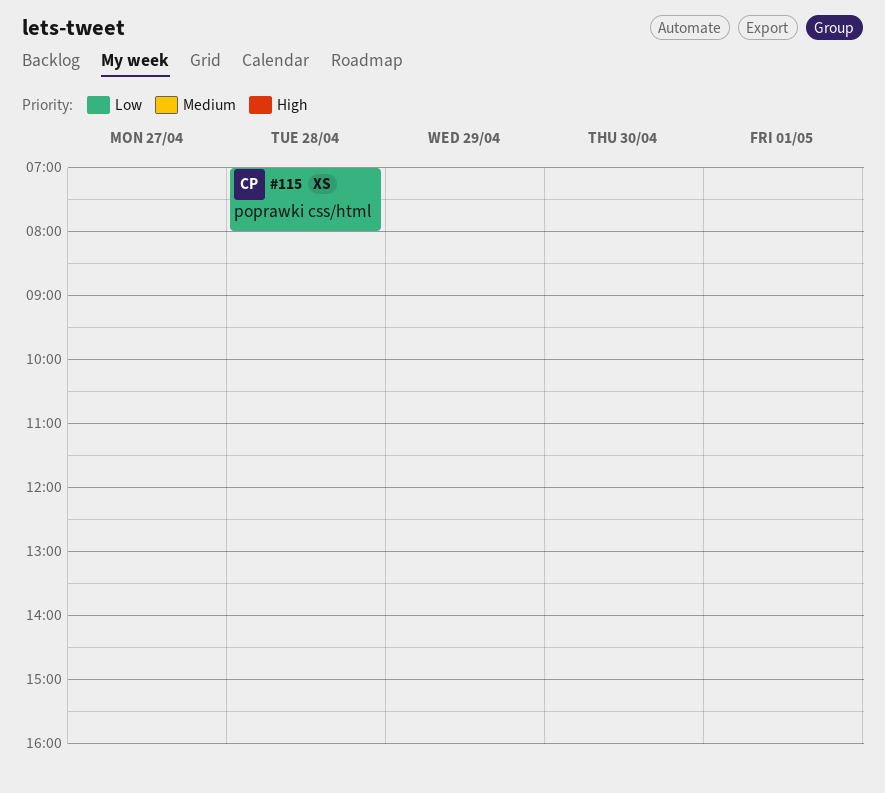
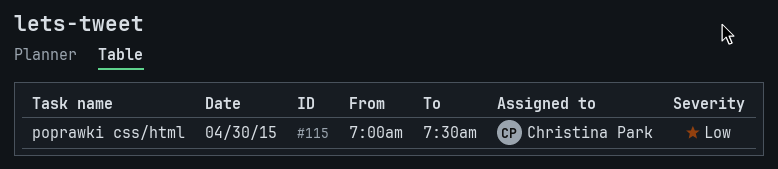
#115, day: Apr 28 -> Apr 30
#115, ends: 08:00 -> 07:30

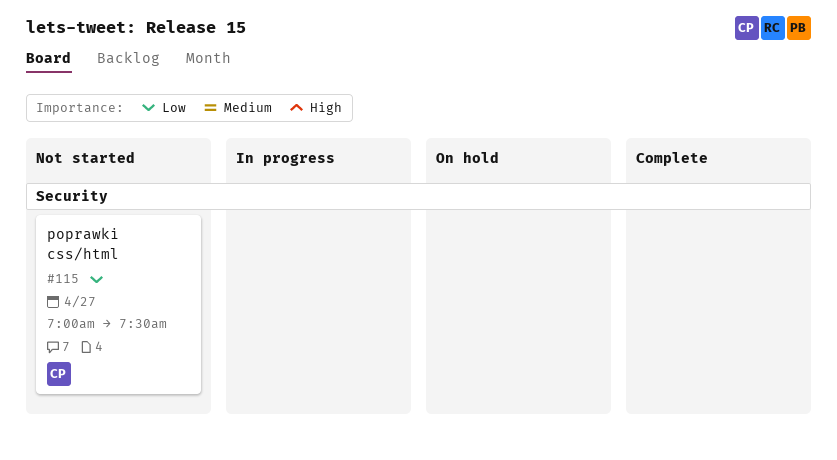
#115, day: Apr 30 -> Apr 27

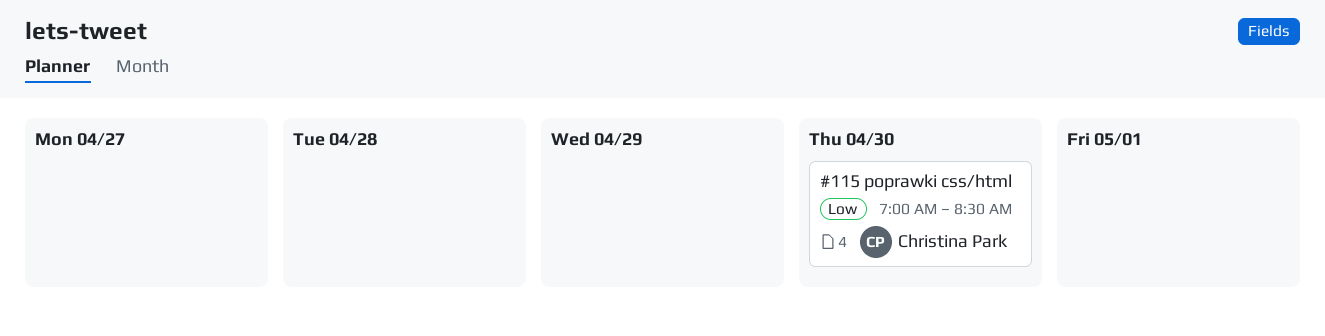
#115, day: Apr 27 -> Apr 30
#115, ends: 07:30 -> 08:30

